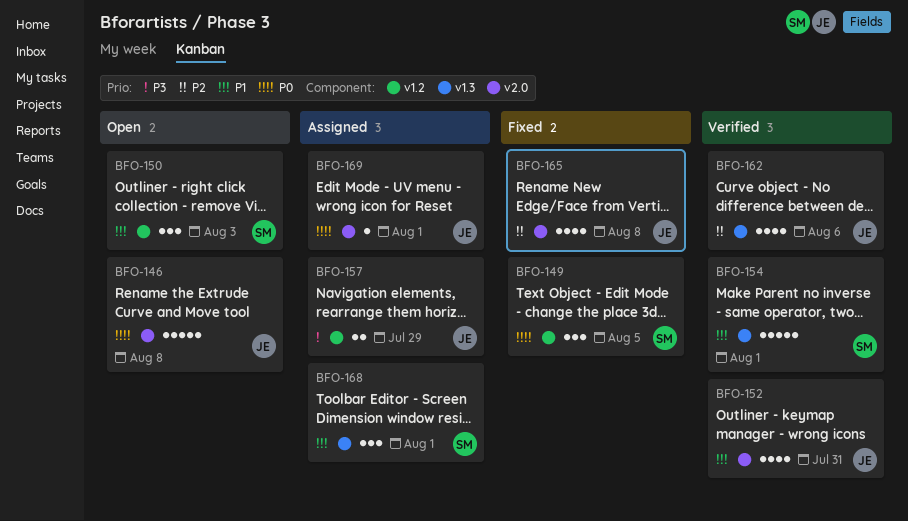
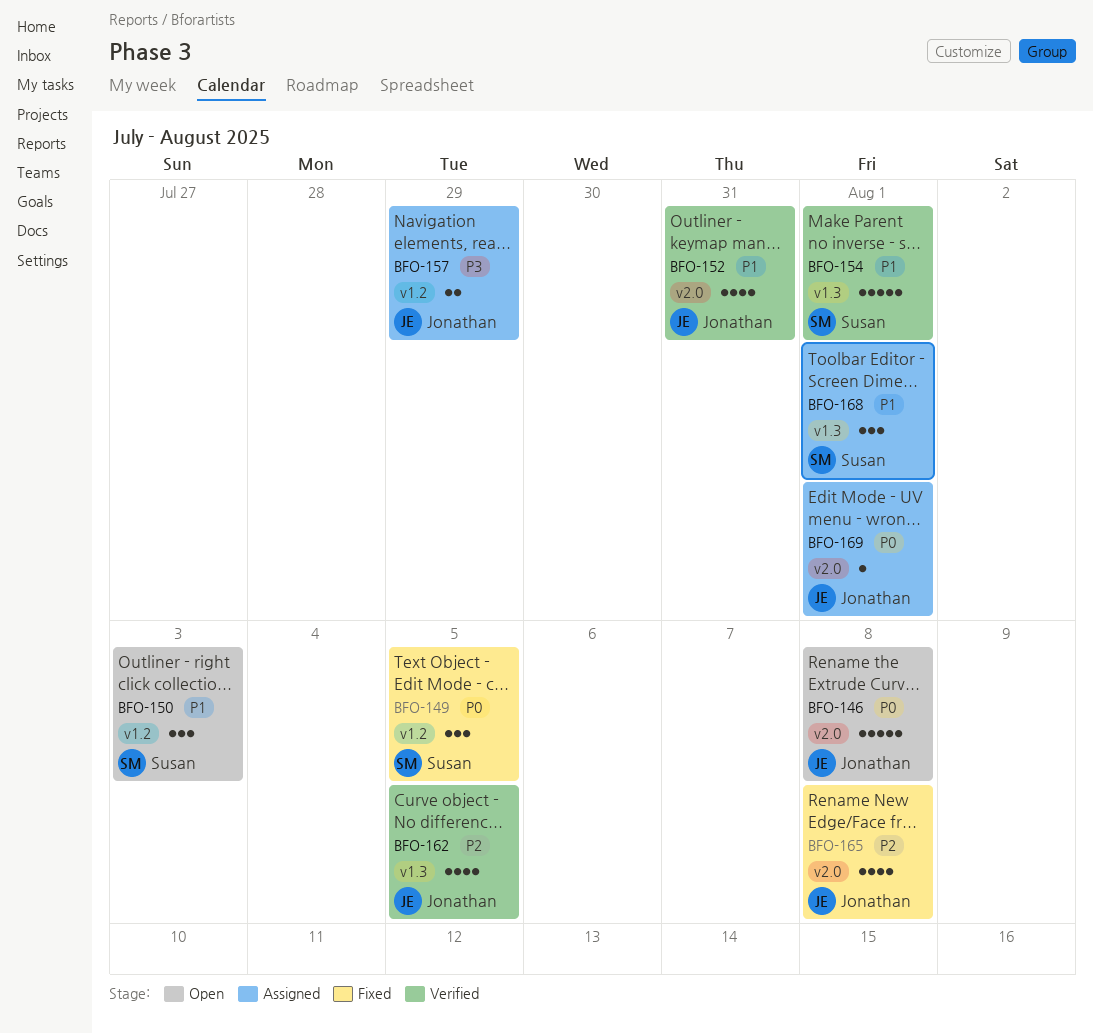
BFO-162, due: Aug 6 -> Aug 5

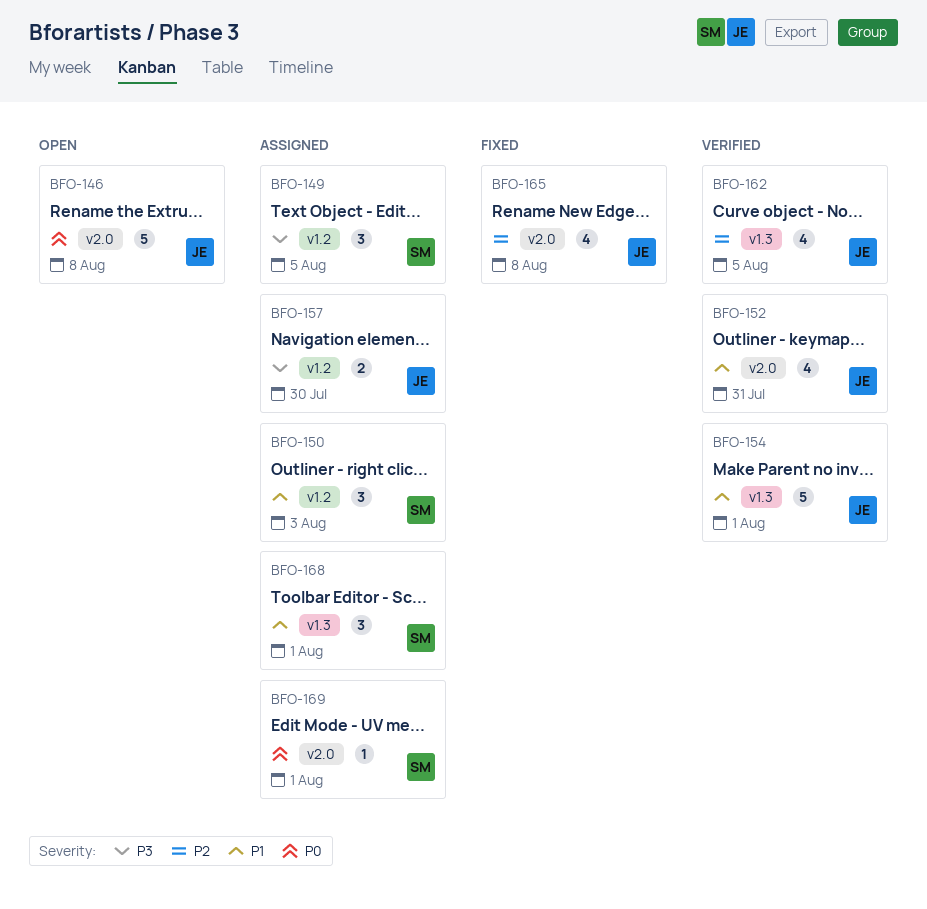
BFO-149, status: Fixed -> Assigned
BFO-149, priority: P0 -> P3
BFO-150, status: Open -> Assigned
BFO-154, owner: Susan -> Jonathan
BFO-157, due: Jul 29 -> Jul 30
BFO-169, owner: Jonathan -> Susan

